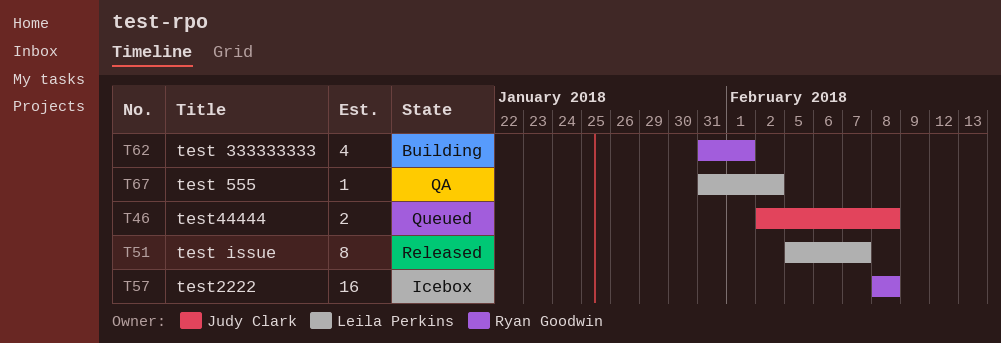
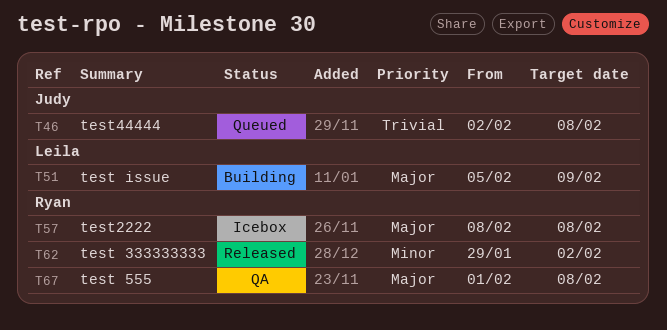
T51, status: Released -> Building
T51, due: Feb 7 -> Feb 9
T62, status: Building -> Released
T62, start: Jan 31 -> Jan 29
T62, due: Feb 1 -> Feb 2
T67, owner: Leila Perkins -> Ryan Goodwin
T67, start: Jan 31 -> Feb 1
T67, due: Feb 2 -> Feb 8

